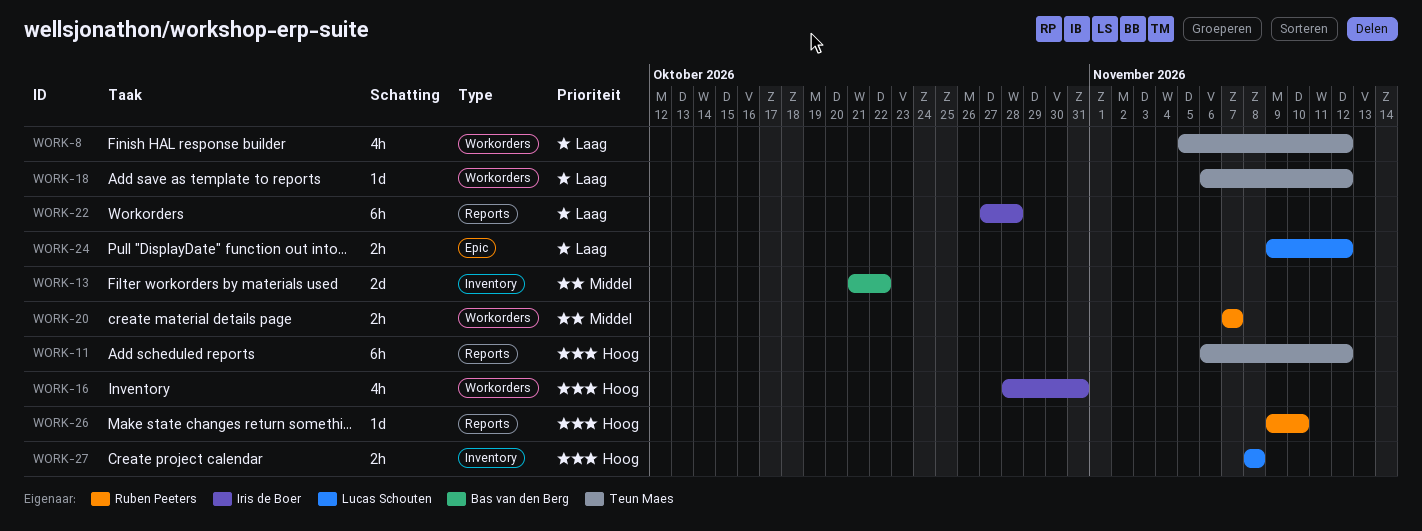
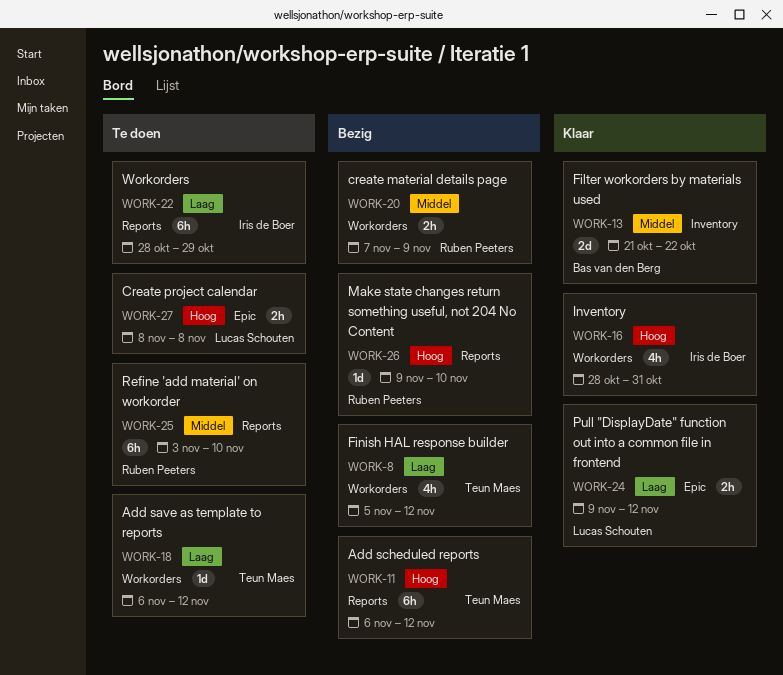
WORK-20, due: Nov 7 -> Nov 9
WORK-22, start: Oct 27 -> Oct 28
WORK-22, due: Oct 28 -> Oct 29
WORK-25: none -> present
WORK-27, label: Inventory -> Epic

